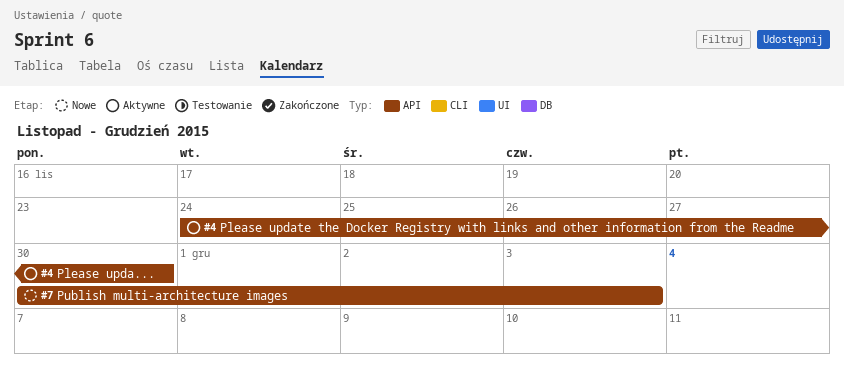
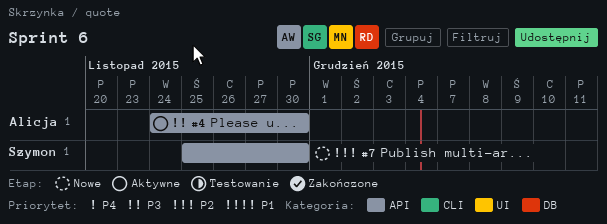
#7, start: Nov 30 -> Nov 25
#7, due: Dec 3 -> Nov 30

